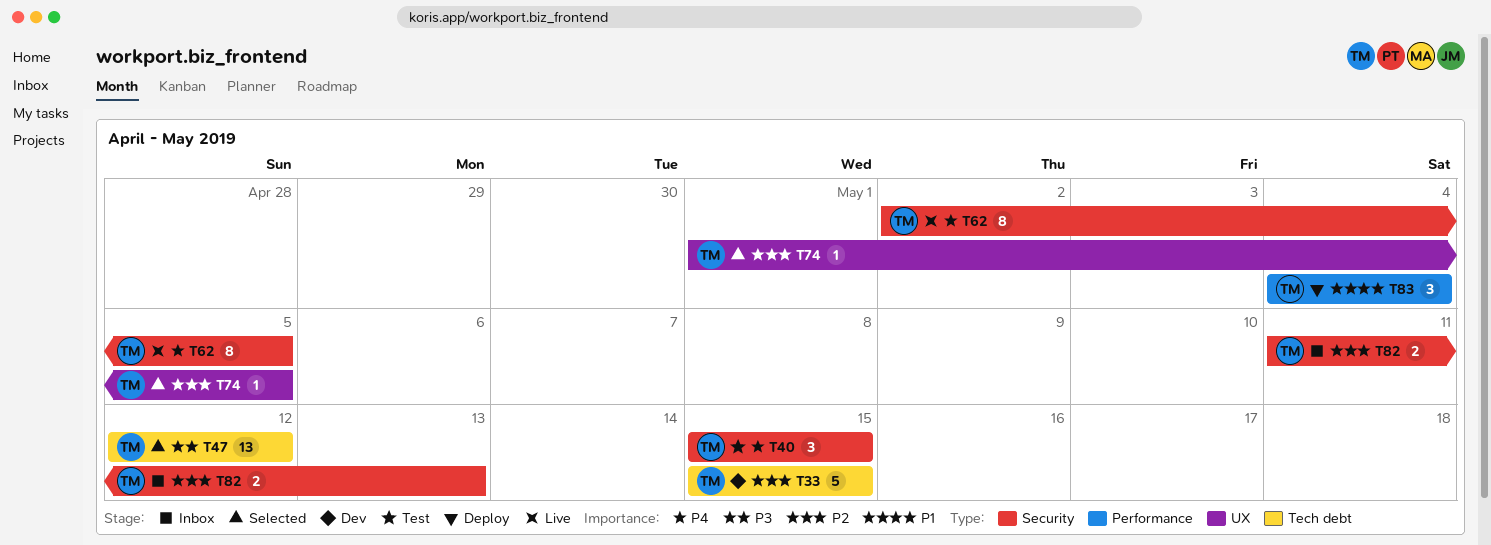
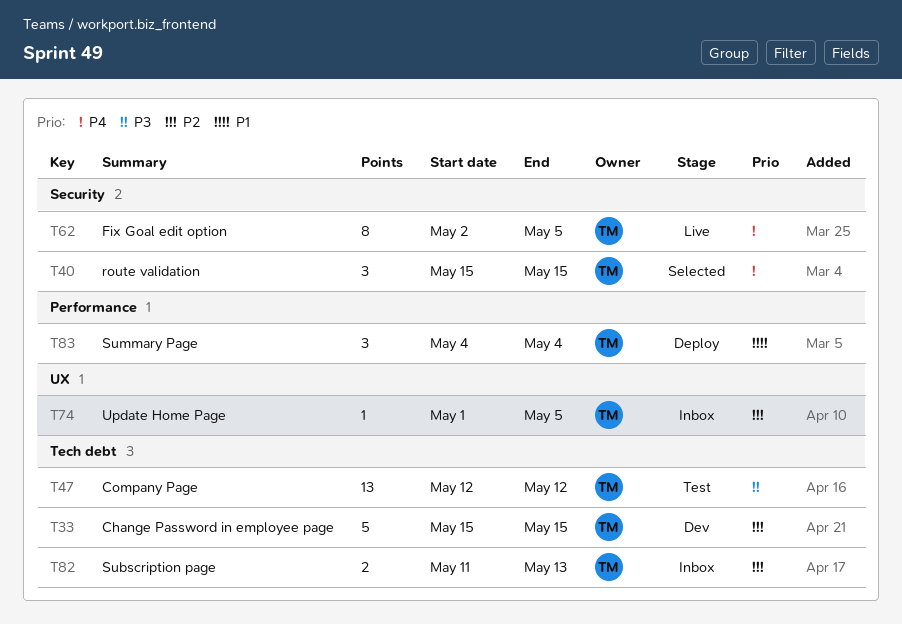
T40, status: Test -> Selected
T47, status: Selected -> Test
T74, status: Selected -> Inbox
T82, label: Security -> Tech debt

